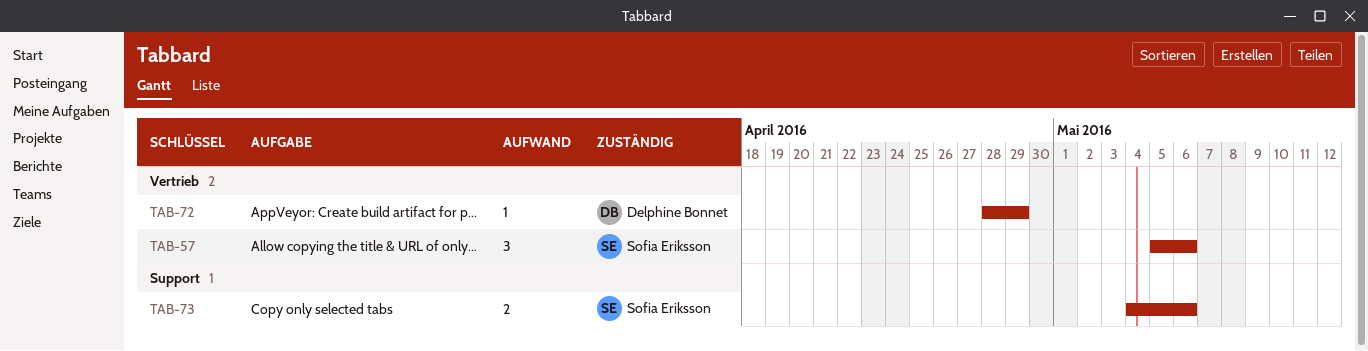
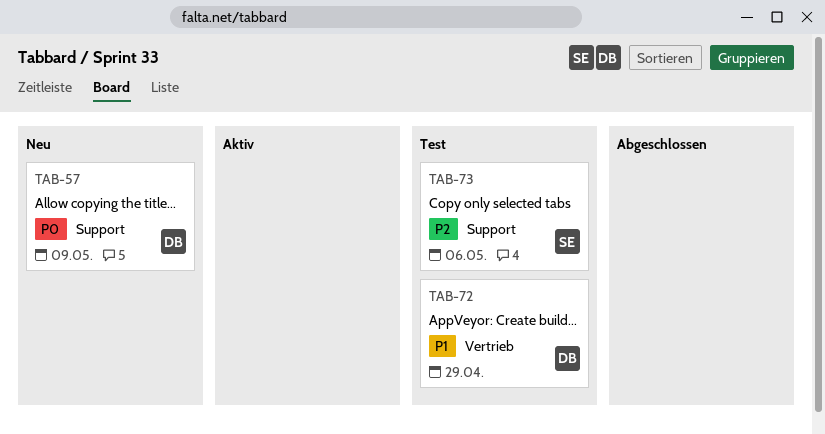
TAB-57, owner: Sofia Eriksson -> Delphine Bonnet
TAB-57, label: Vertrieb -> Support
TAB-57, due: May 6 -> May 9

